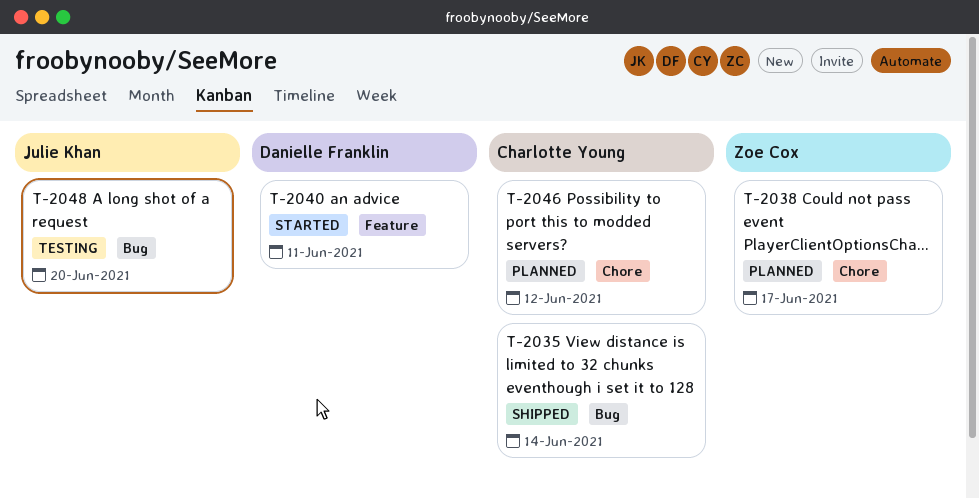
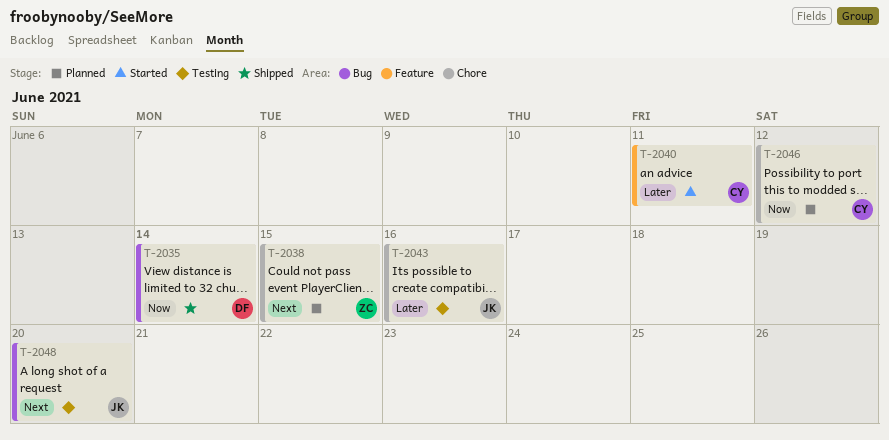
T-2035, owner: Charlotte Young -> Danielle Franklin
T-2038, due: Jun 17 -> Jun 15
T-2040, owner: Danielle Franklin -> Charlotte Young
T-2043: none -> present

